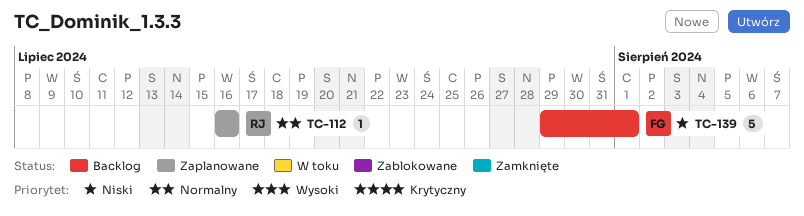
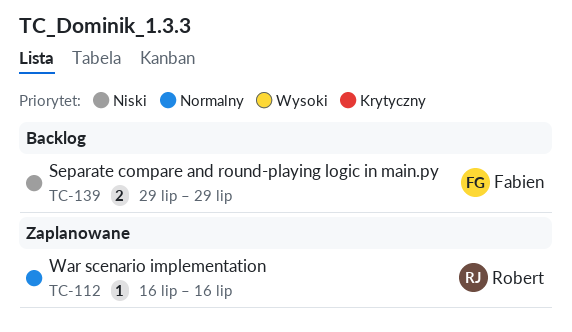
TC-139, estimate: 5 -> 2
TC-139, due: Aug 1 -> Jul 29

